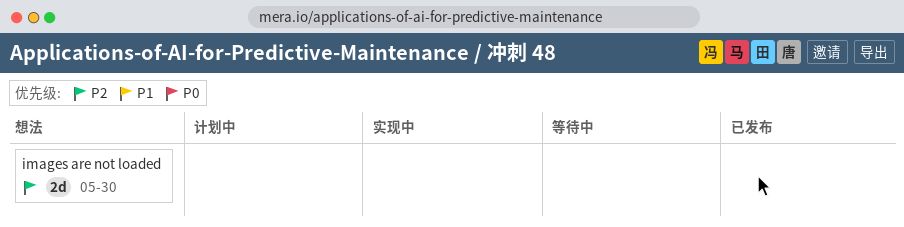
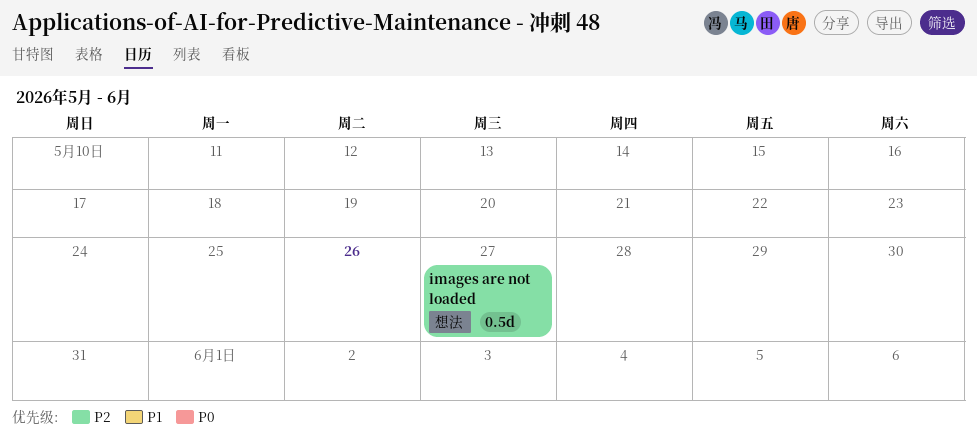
images are not loaded, estimate: 2d -> 0.5d
images are not loaded, due: May 30 -> May 27

